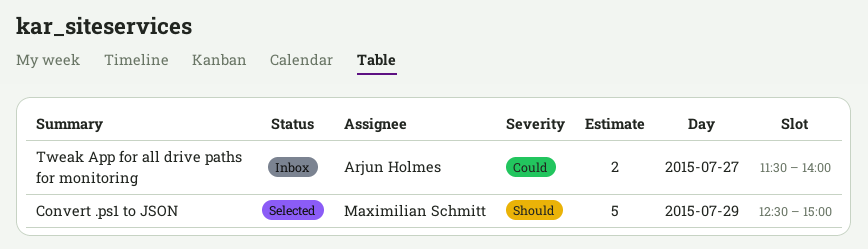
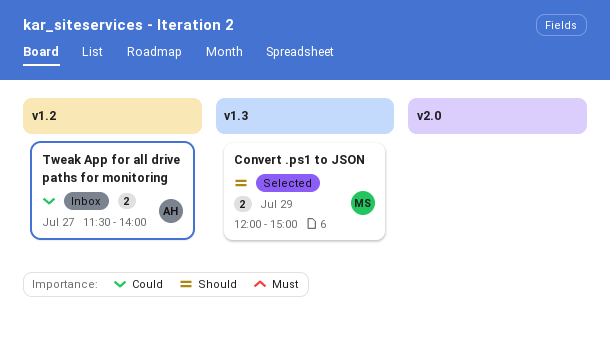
Convert .ps1 to JSON, estimate: 5 -> 2
Convert .ps1 to JSON, begins: 12:30 -> 12:00

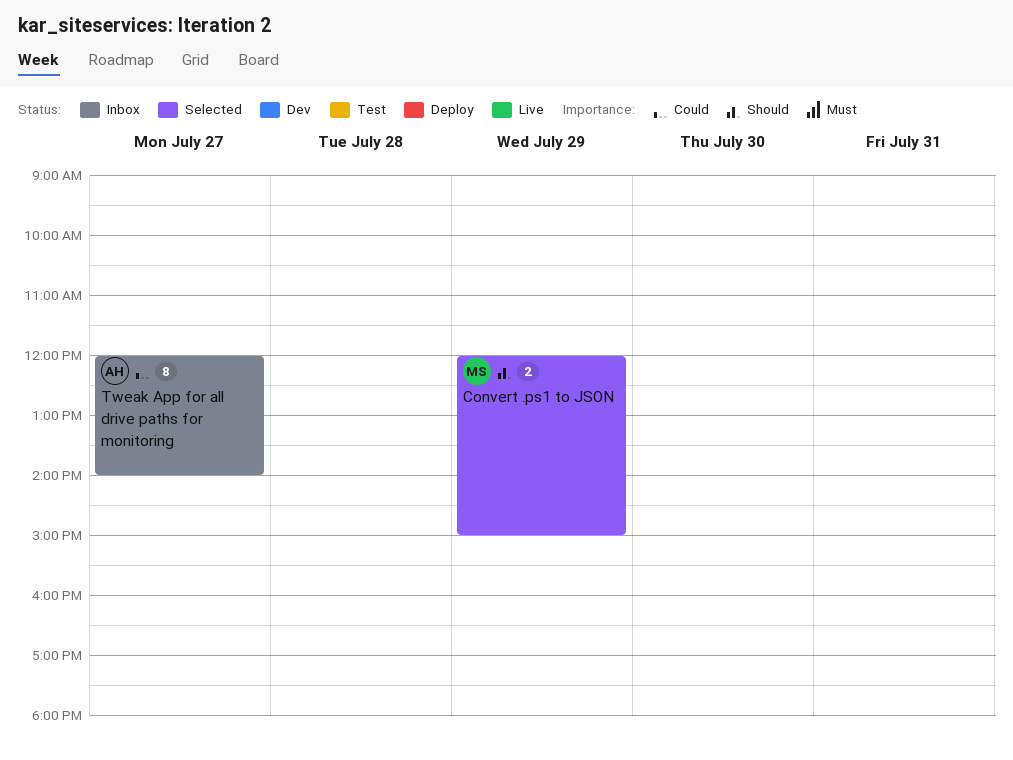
Tweak App for all drive paths for monitoring, estimate: 2 -> 8
Tweak App for all drive paths for monitoring, begins: 11:30 -> 12:00

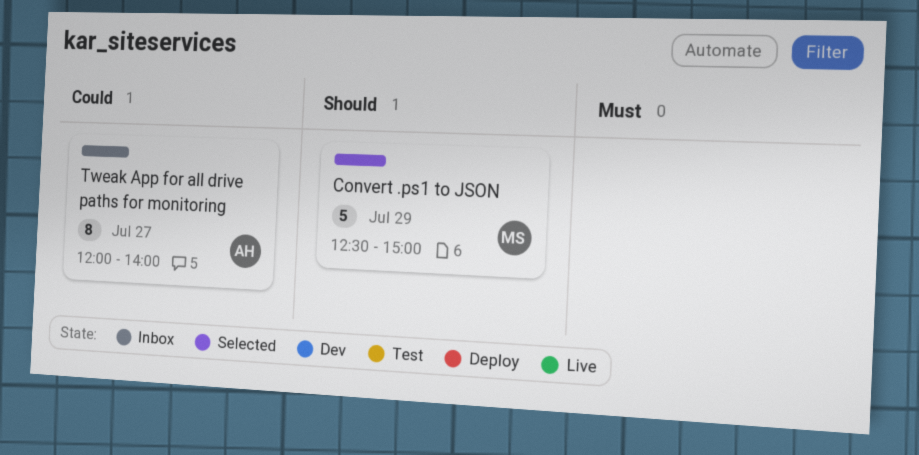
Convert .ps1 to JSON, estimate: 2 -> 5
Convert .ps1 to JSON, begins: 12:00 -> 12:30

